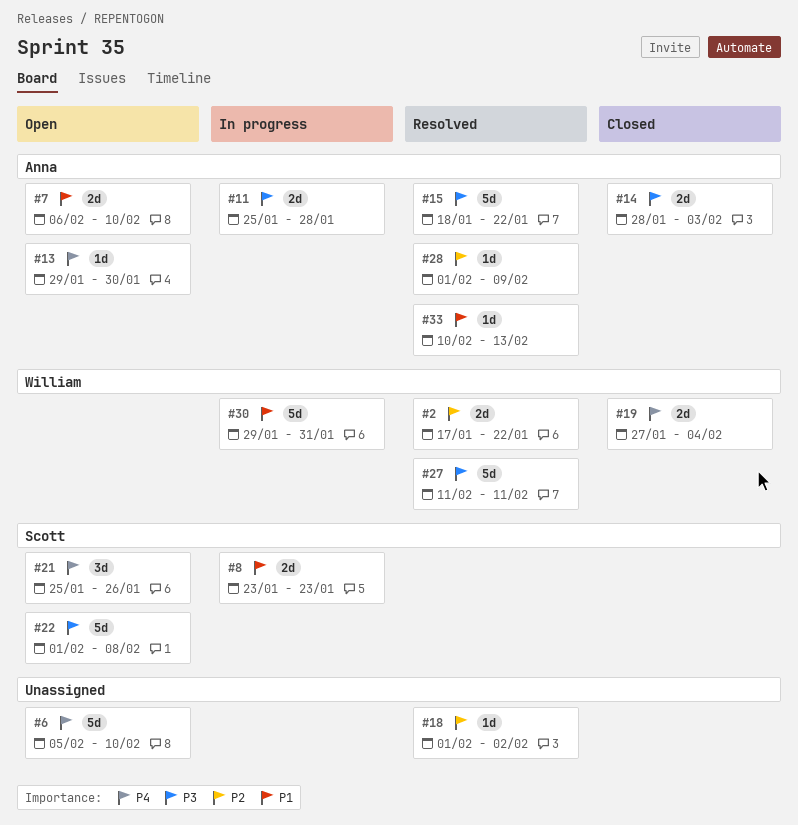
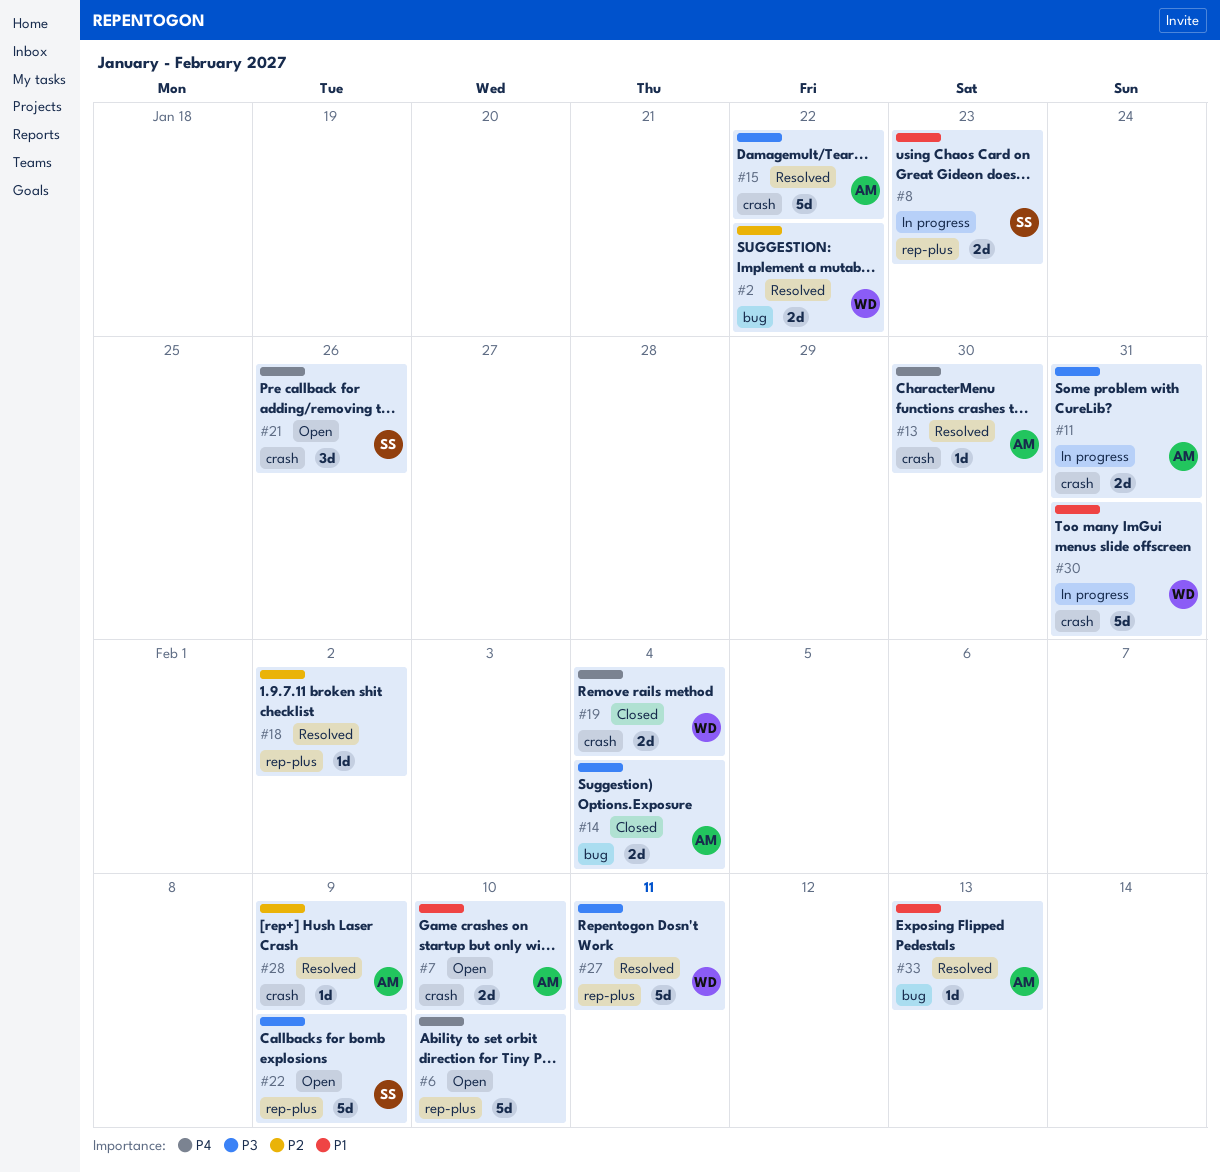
#11, due: Jan 28 -> Jan 31
#13, status: Open -> Resolved
#14, due: Feb 3 -> Feb 4
#22, due: Feb 8 -> Feb 9

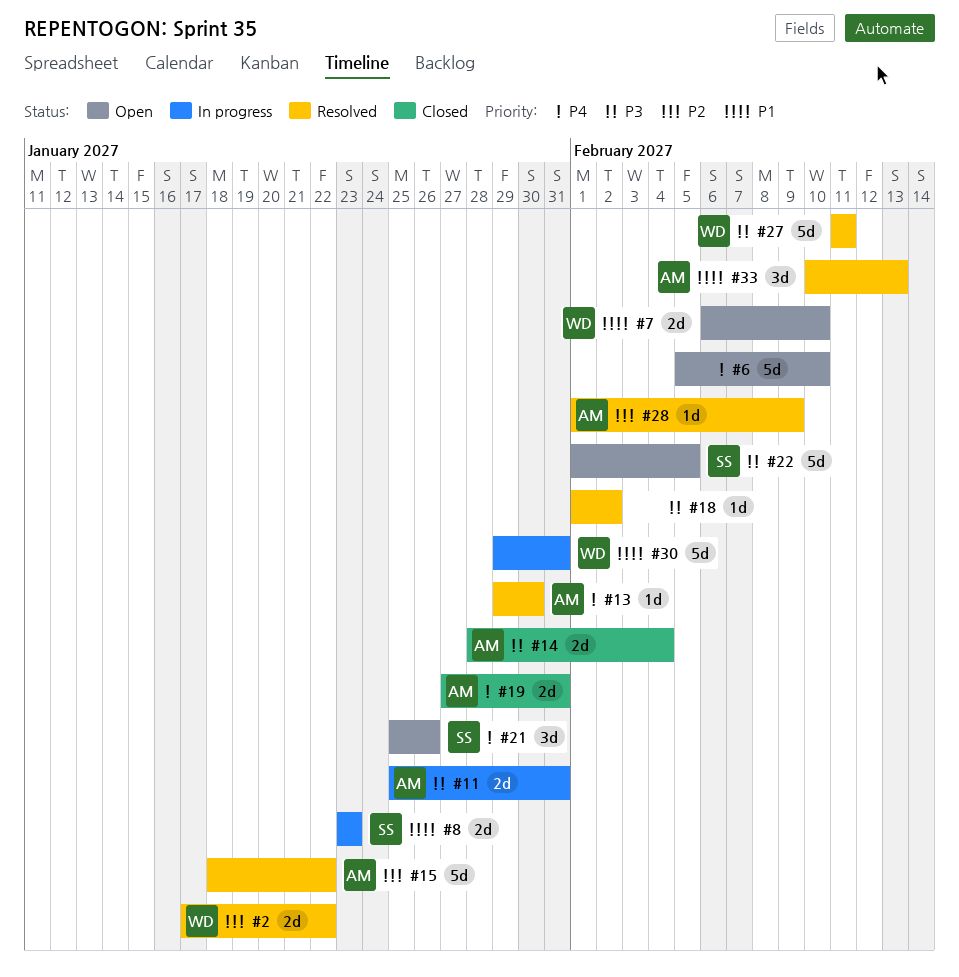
#7, owner: AM -> WD
#15, priority: P3 -> P2
#18, priority: P2 -> P3
#19, owner: WD -> AM
#19, due: Feb 4 -> Jan 31
#22, due: Feb 9 -> Feb 5
#33, estimate: 1d -> 3d

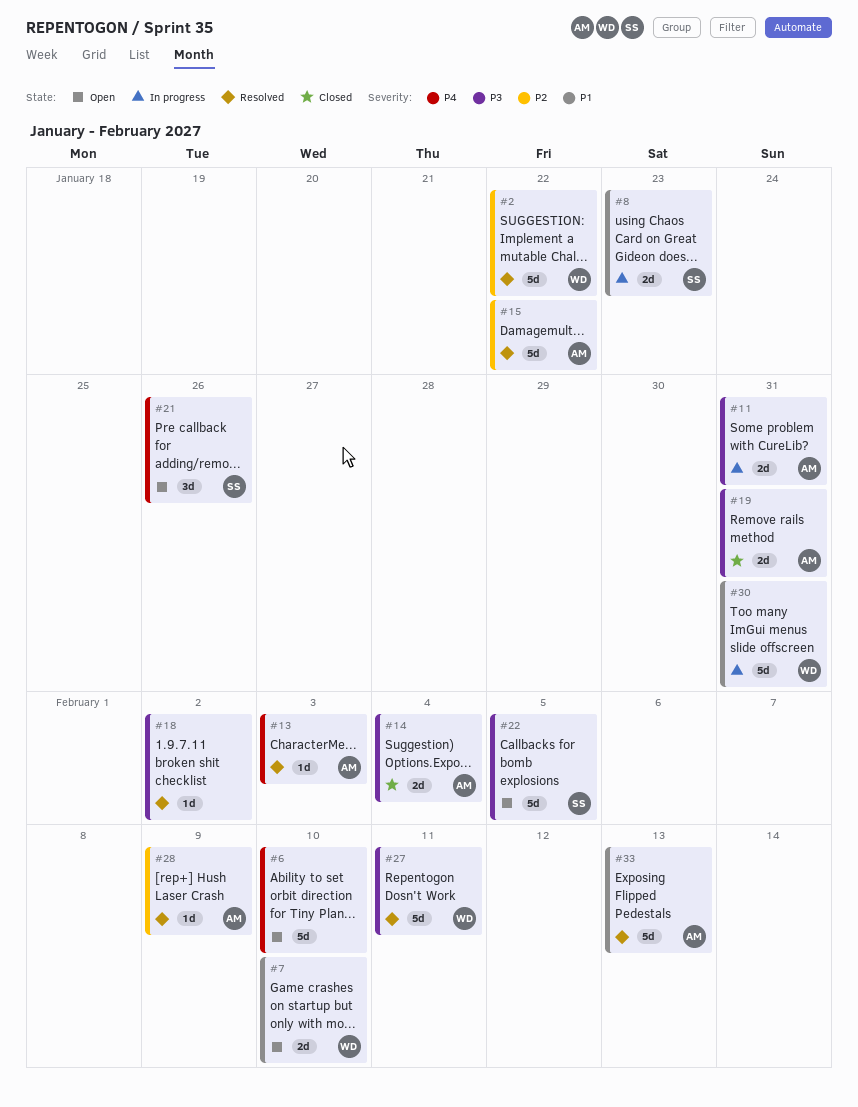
#2, estimate: 2d -> 5d
#13, due: Jan 30 -> Feb 3
#19, priority: P4 -> P3
#33, estimate: 3d -> 5d

